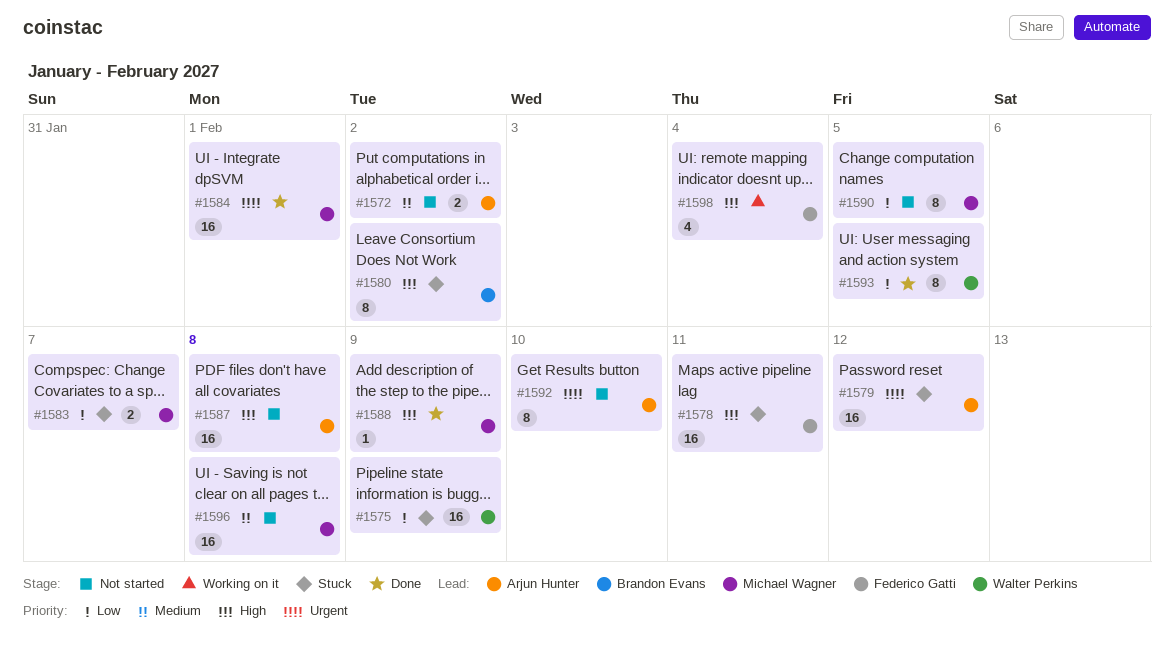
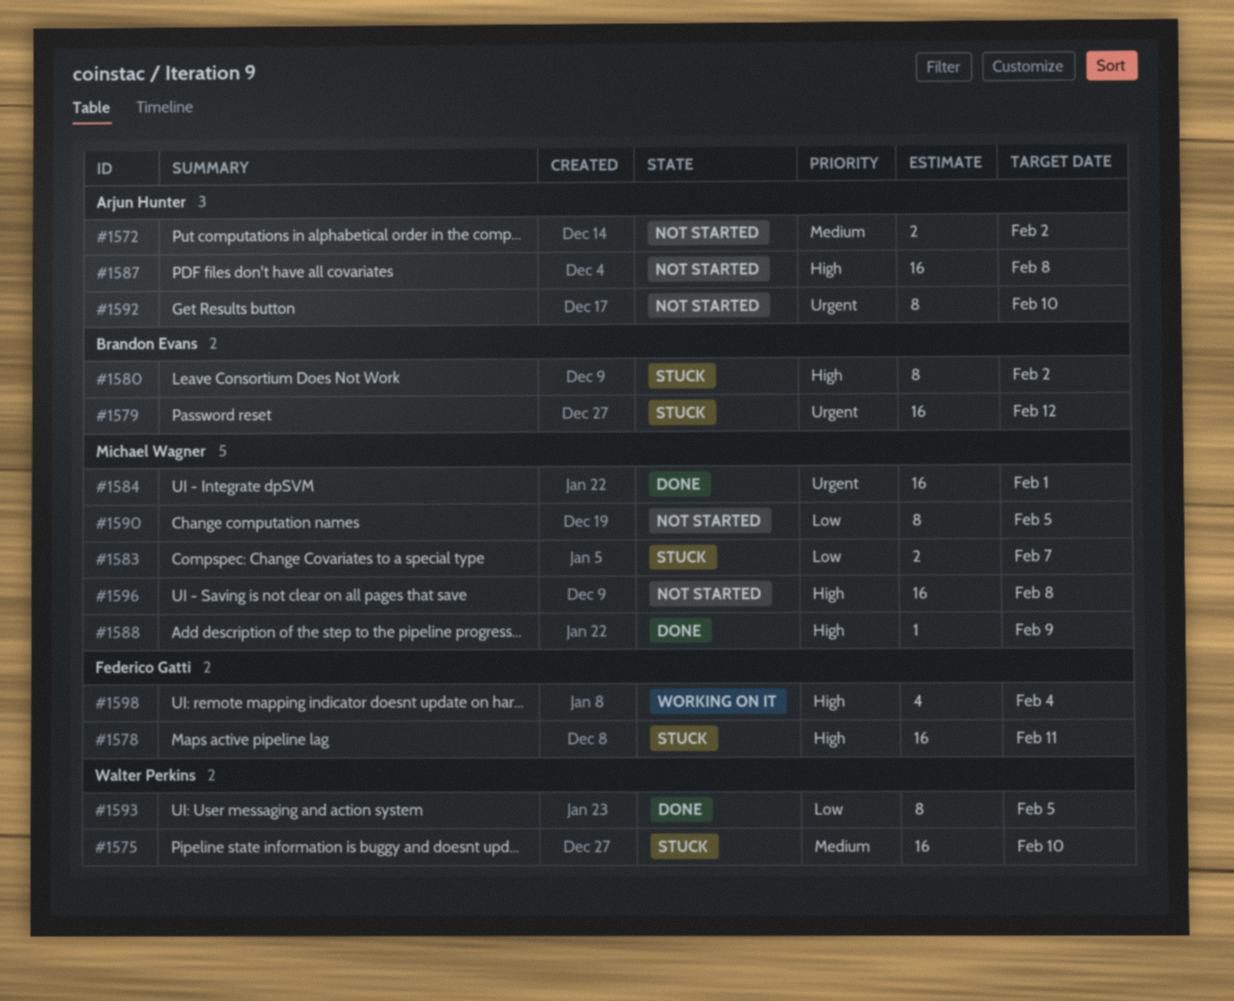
#1575, priority: Low -> Medium
#1575, due: Feb 9 -> Feb 10
#1579, owner: Arjun Hunter -> Brandon Evans
#1596, priority: Medium -> High

